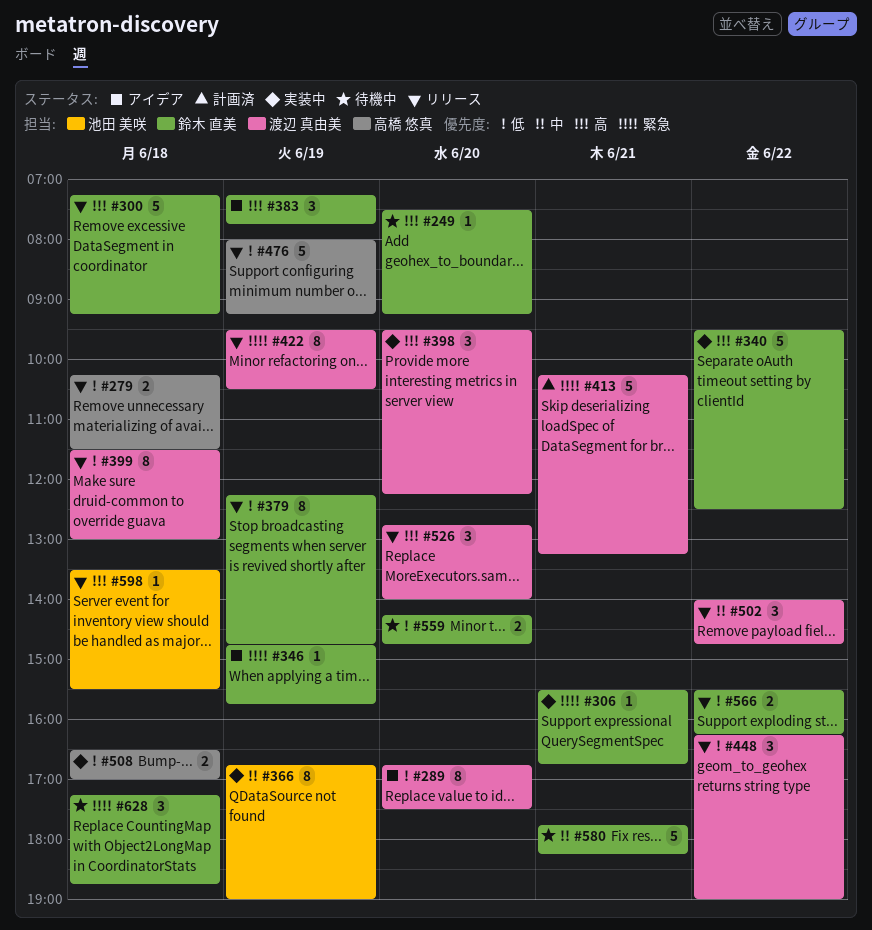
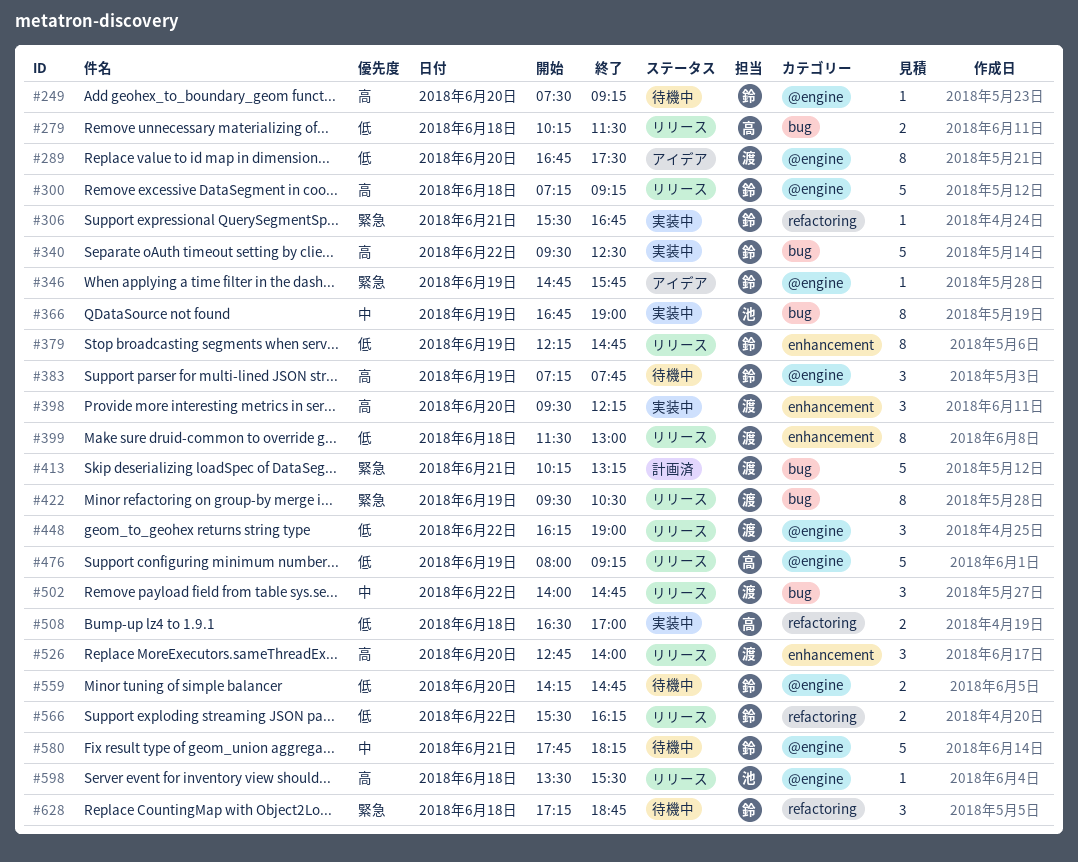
#383, status: アイデア -> 待機中

